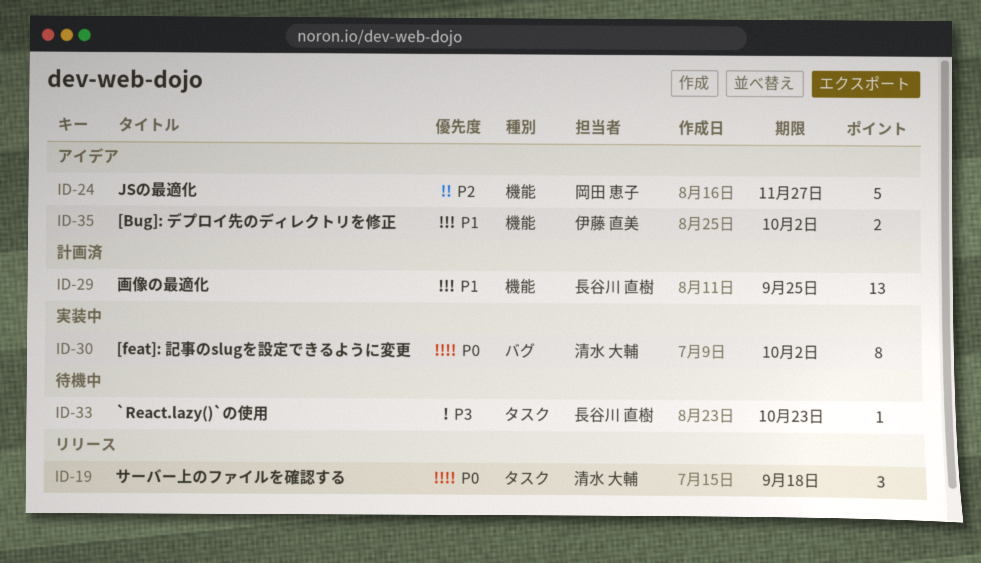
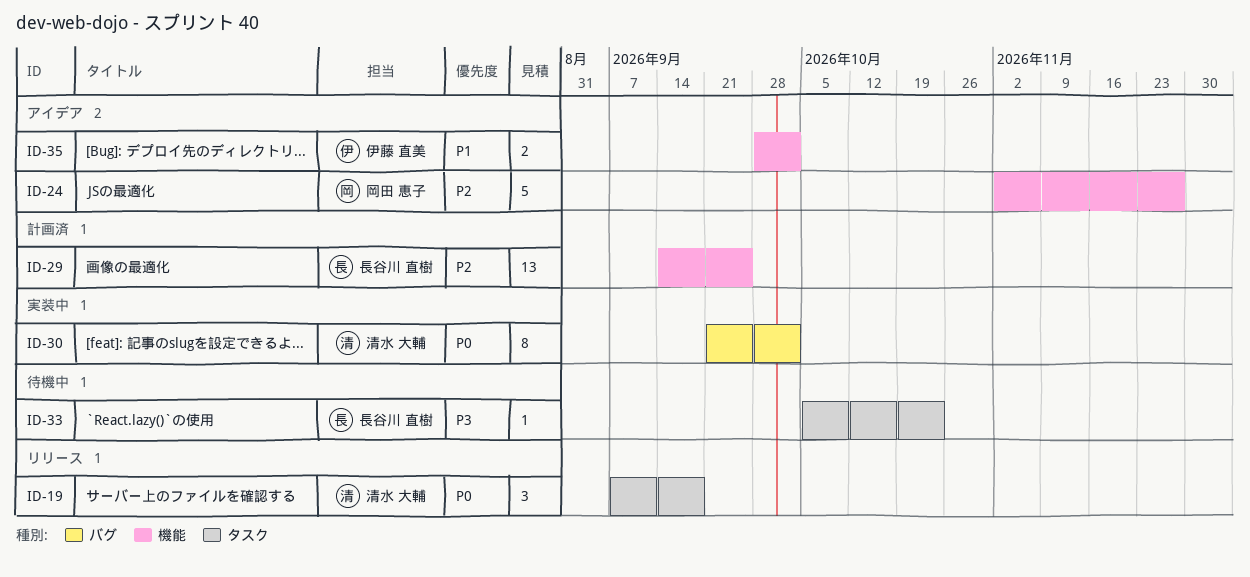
ID-29, priority: P1 -> P2

